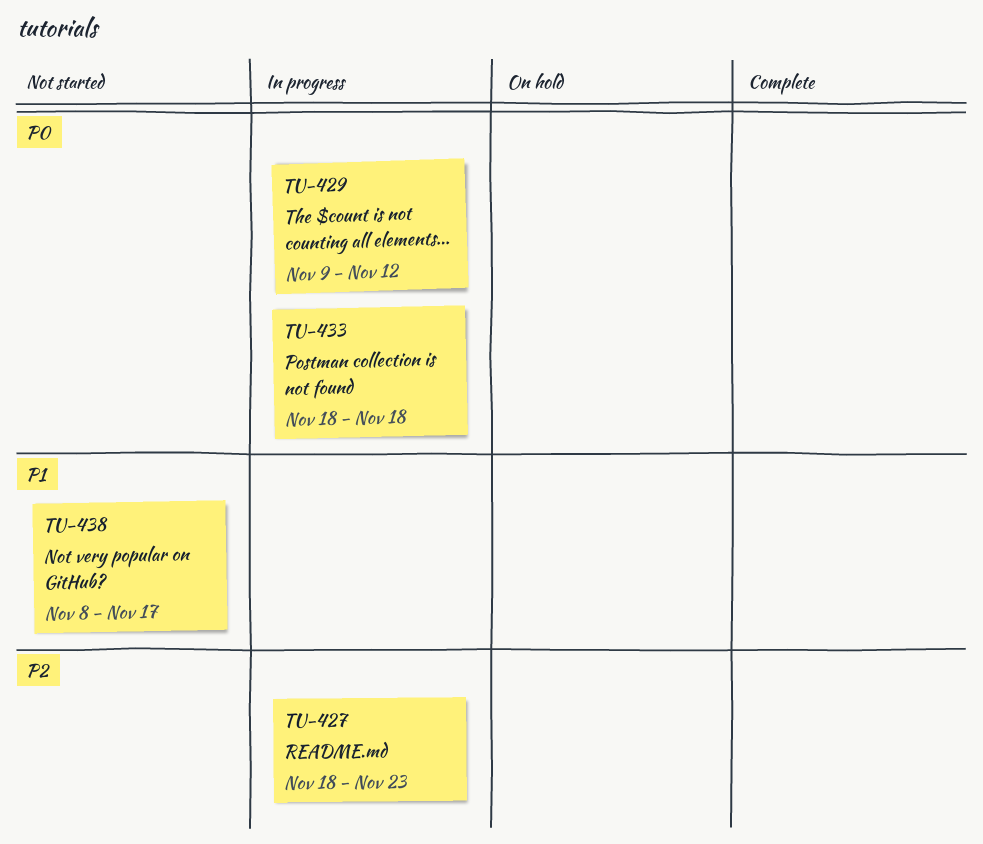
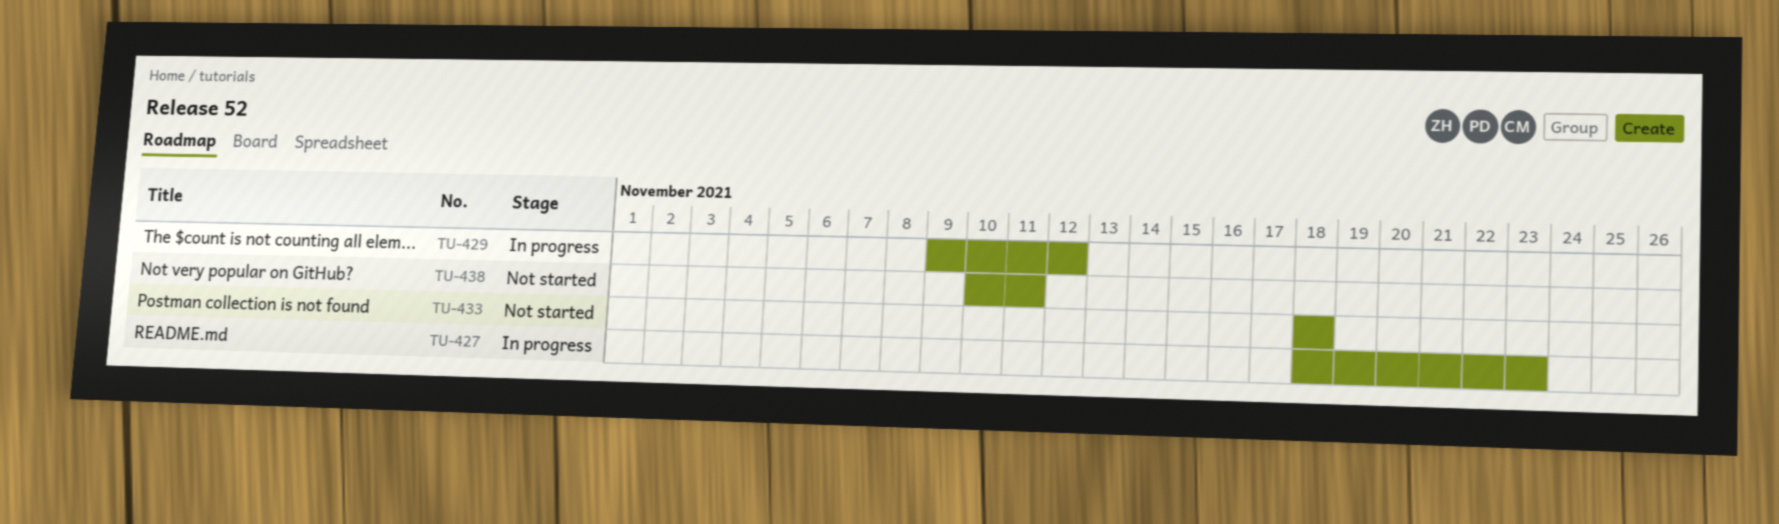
TU-433, status: In progress -> Not started
TU-438, start: Nov 8 -> Nov 10
TU-438, due: Nov 17 -> Nov 11

